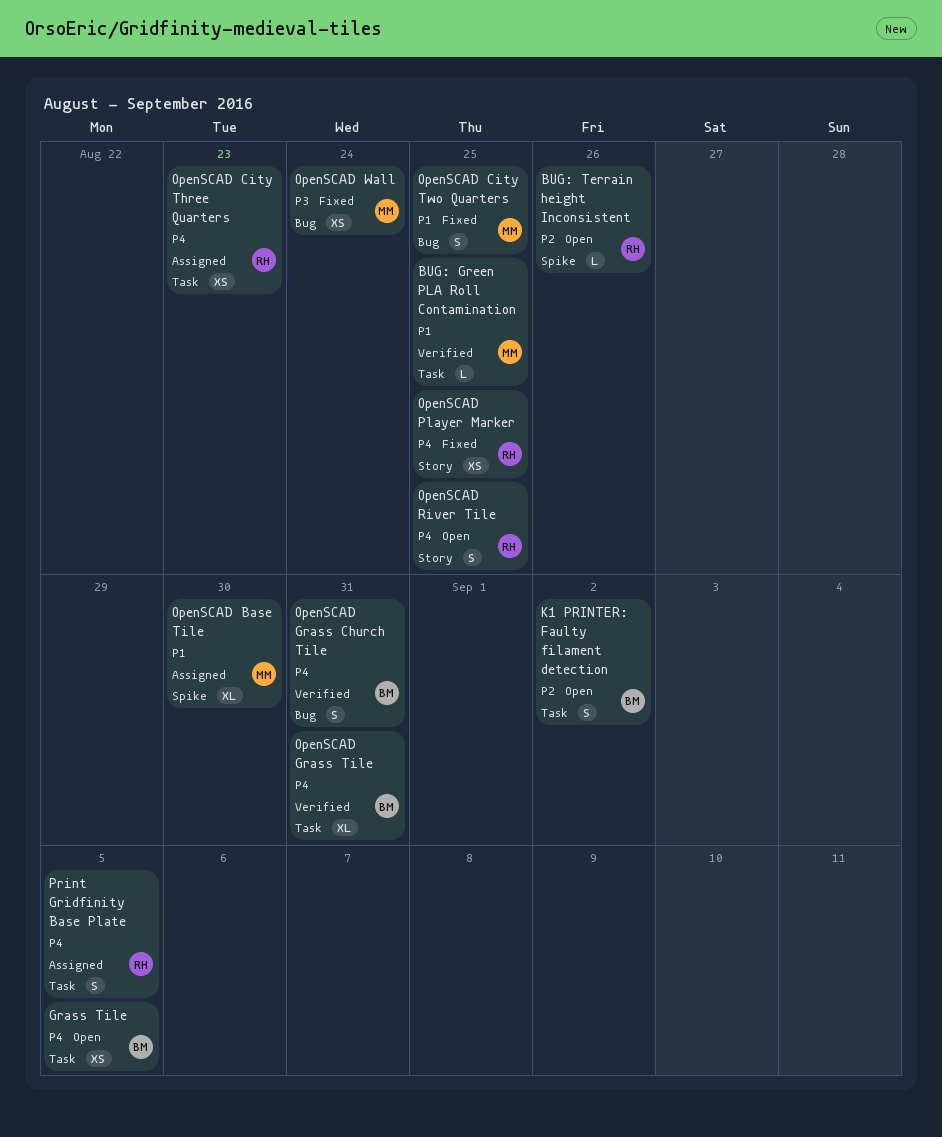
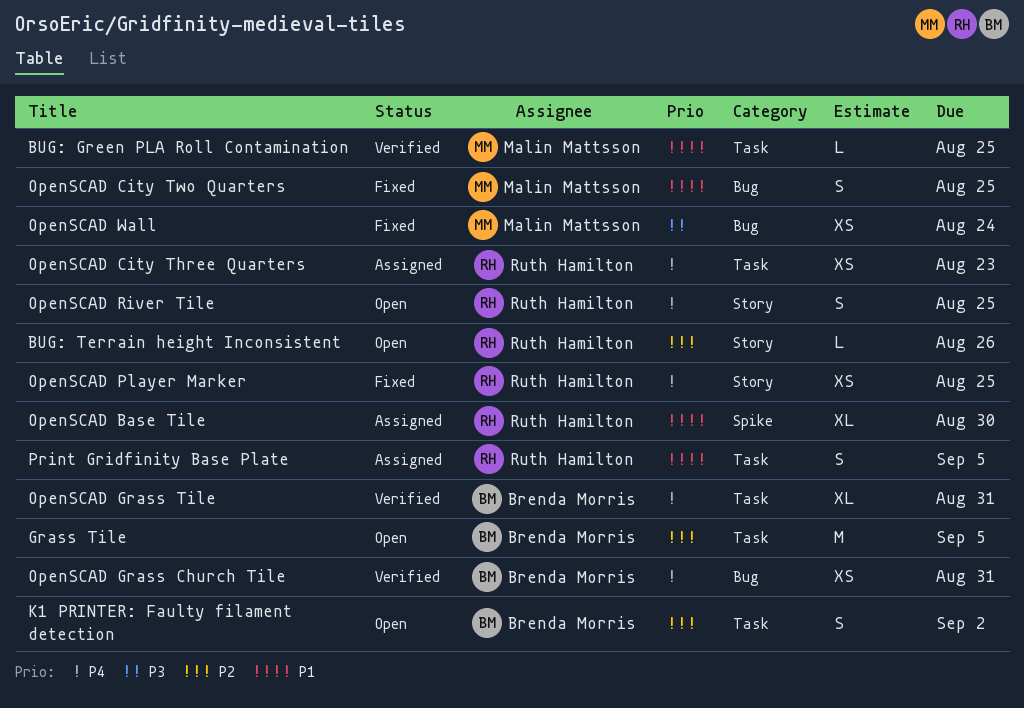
BUG: Terrain height Inconsistent, label: Spike -> Story
Grass Tile, priority: P4 -> P2
Grass Tile, estimate: XS -> M
OpenSCAD Base Tile, owner: Malin Mattsson -> Ruth Hamilton
OpenSCAD Grass Church Tile, estimate: S -> XS
Print Gridfinity Base Plate, priority: P4 -> P1

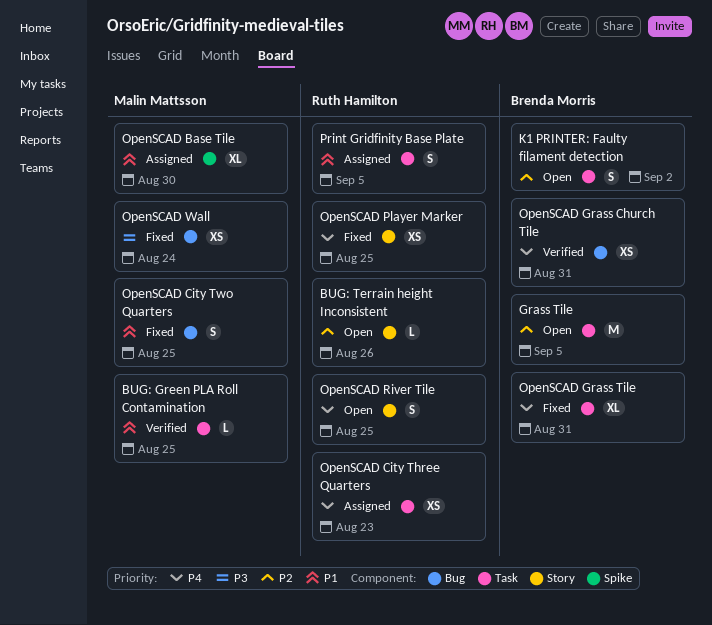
OpenSCAD Base Tile, owner: Ruth Hamilton -> Malin Mattsson
OpenSCAD Grass Tile, status: Verified -> Fixed

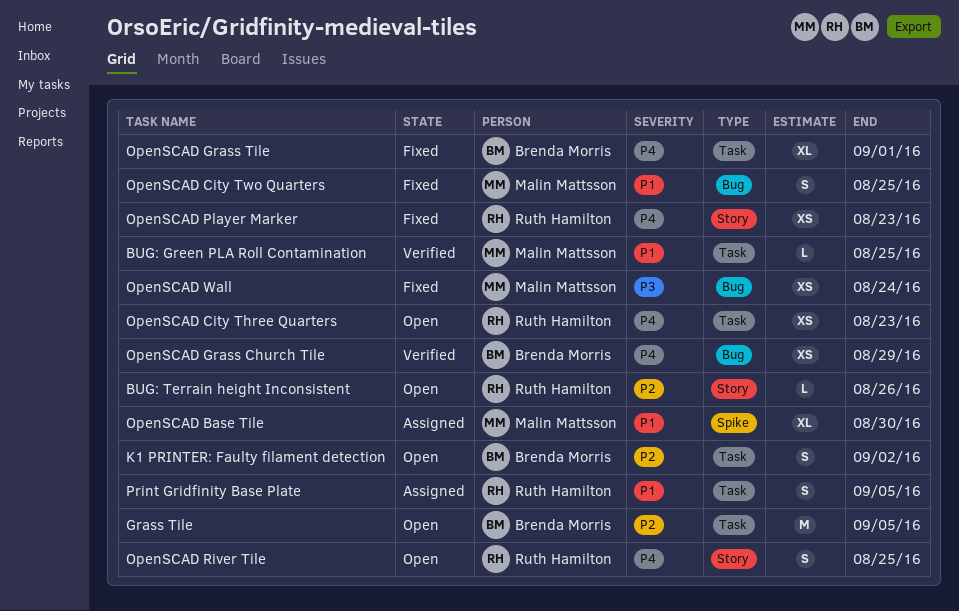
OpenSCAD City Three Quarters, status: Assigned -> Open
OpenSCAD Grass Church Tile, due: Aug 31 -> Aug 29
OpenSCAD Grass Tile, due: Aug 31 -> Sep 1
OpenSCAD Player Marker, due: Aug 25 -> Aug 23

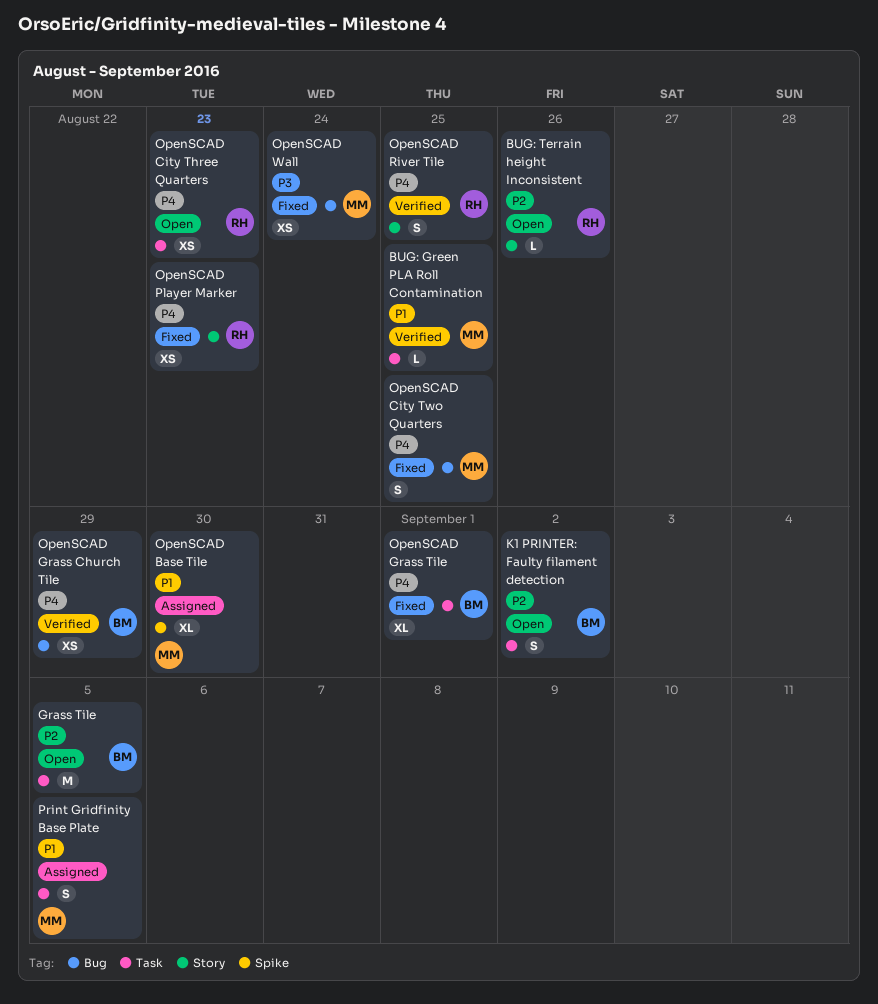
OpenSCAD City Two Quarters, priority: P1 -> P4
OpenSCAD River Tile, status: Open -> Verified
Print Gridfinity Base Plate, owner: Ruth Hamilton -> Malin Mattsson

